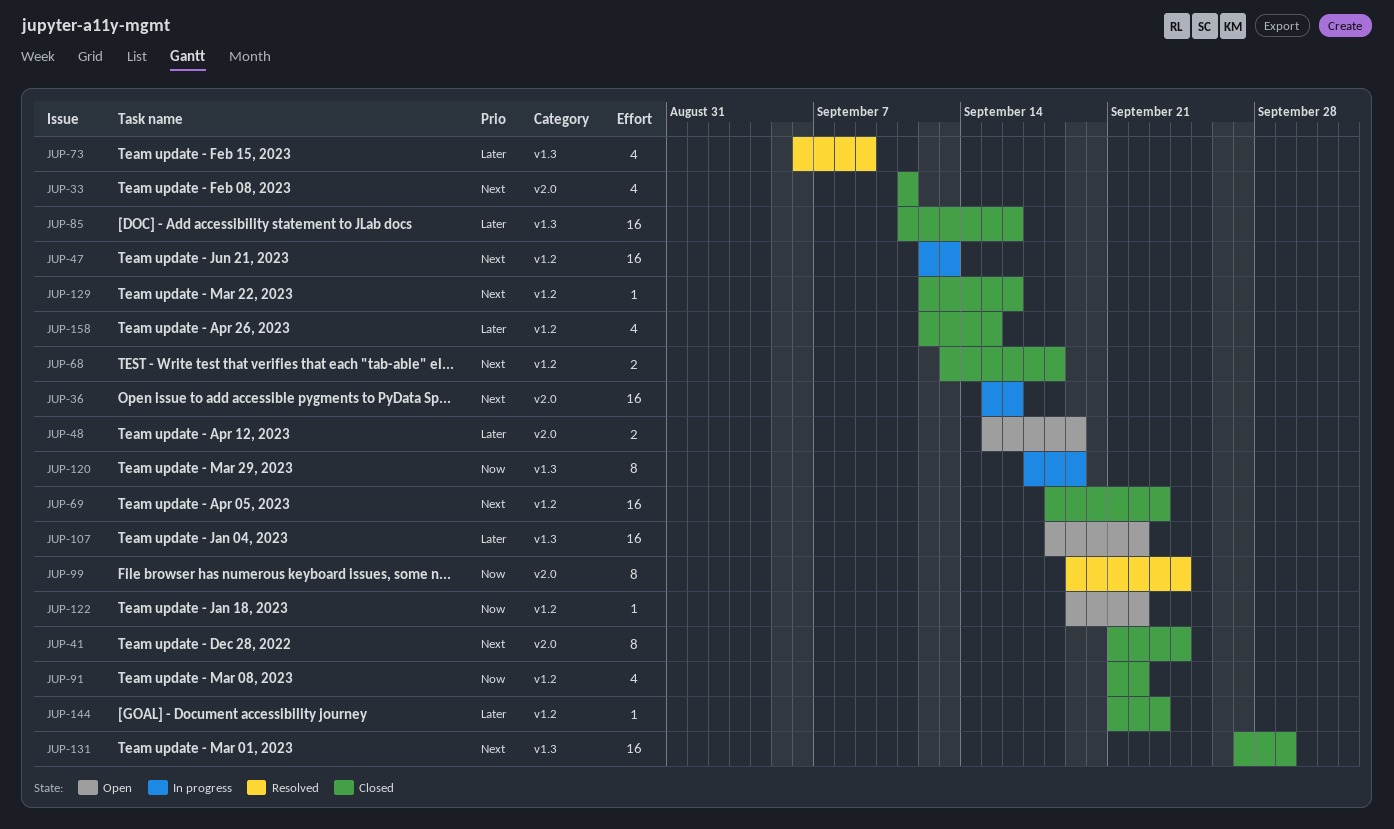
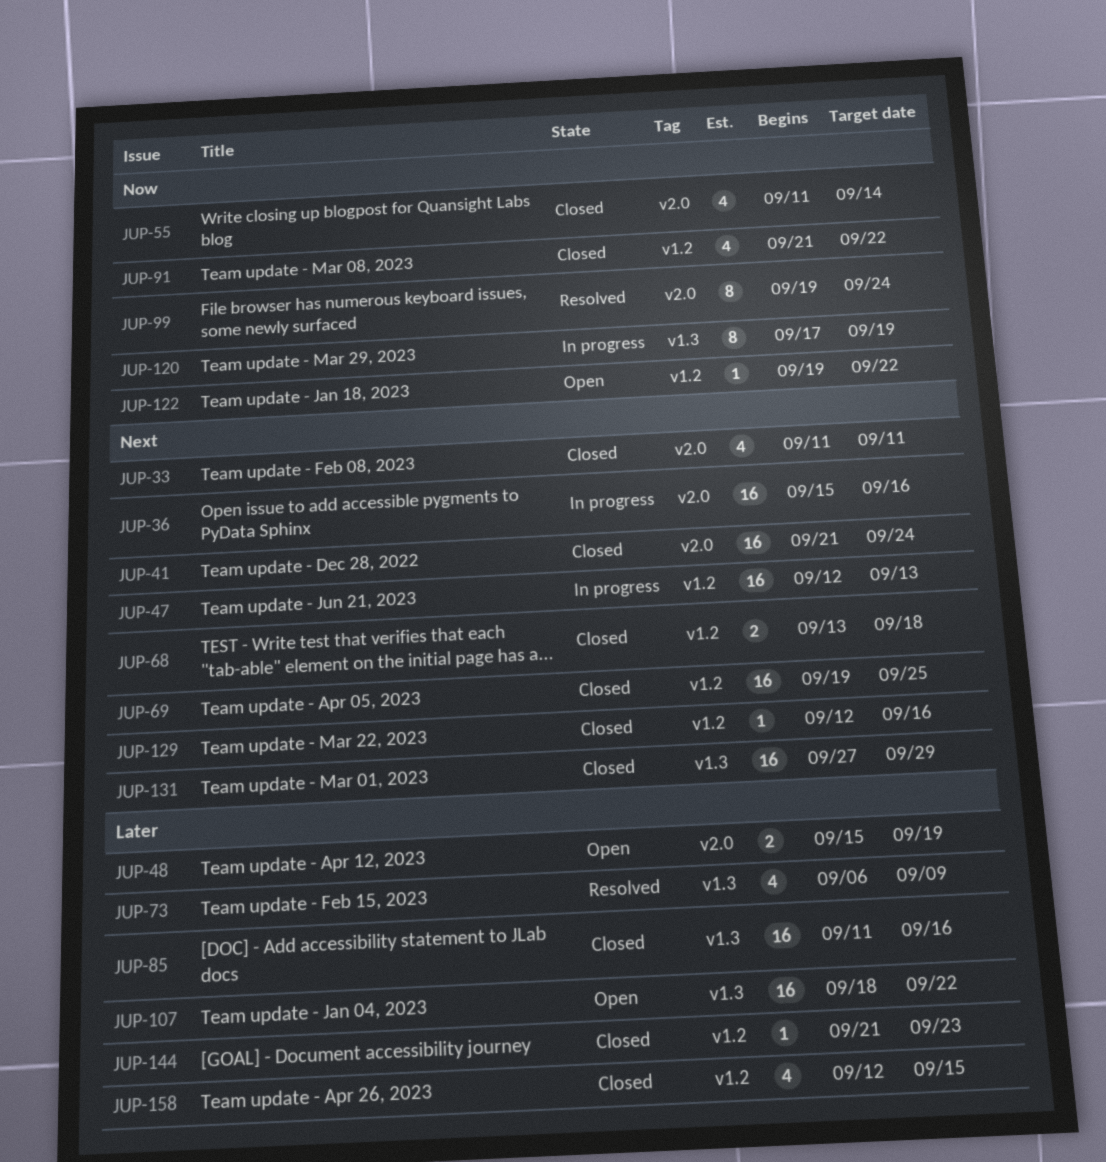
JUP-41, estimate: 8 -> 16
JUP-55: none -> present
JUP-69, start: Sep 18 -> Sep 19
JUP-69, due: Sep 23 -> Sep 25

